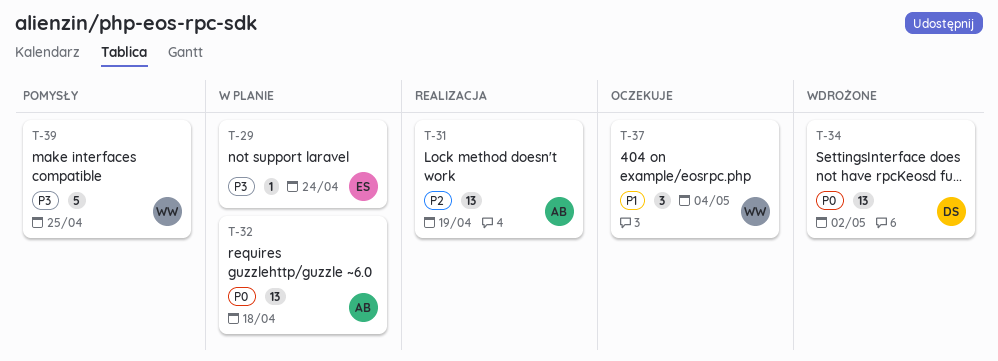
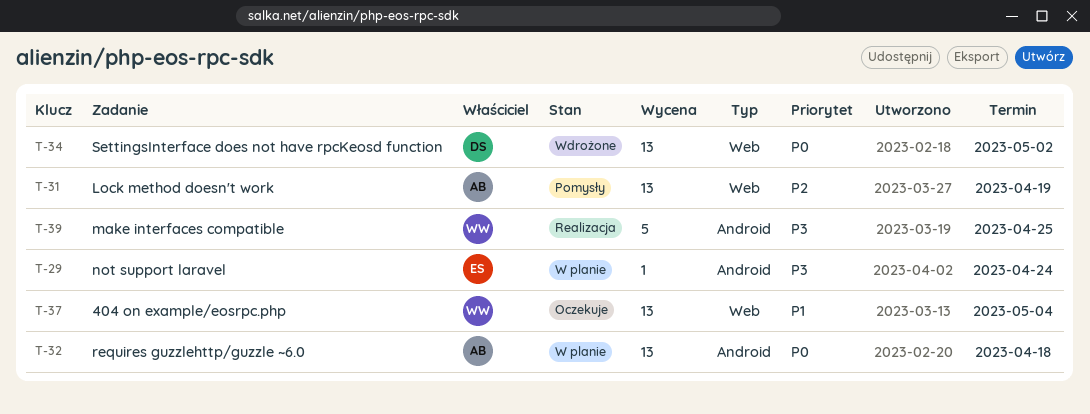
T-31, status: Realizacja -> Pomysły
T-37, estimate: 3 -> 13
T-39, status: Pomysły -> Realizacja

